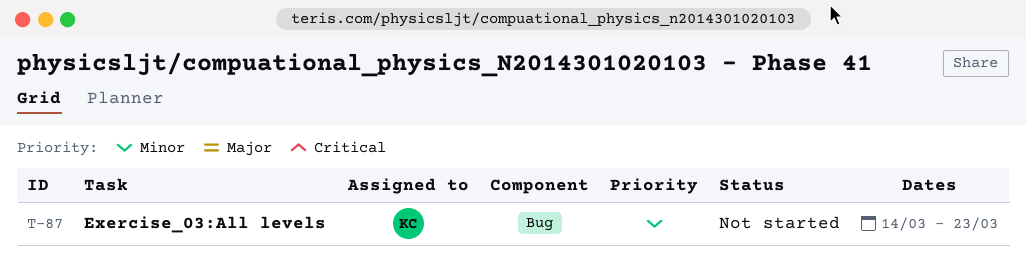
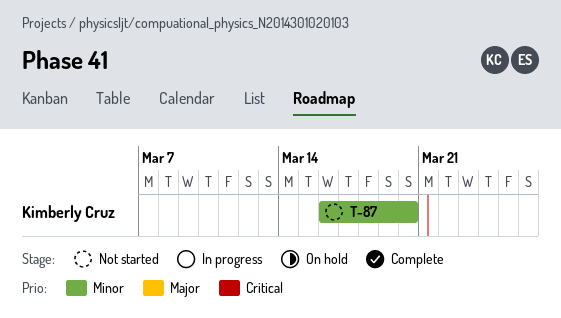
T-87, start: Mar 14 -> Mar 16
T-87, due: Mar 23 -> Mar 20

